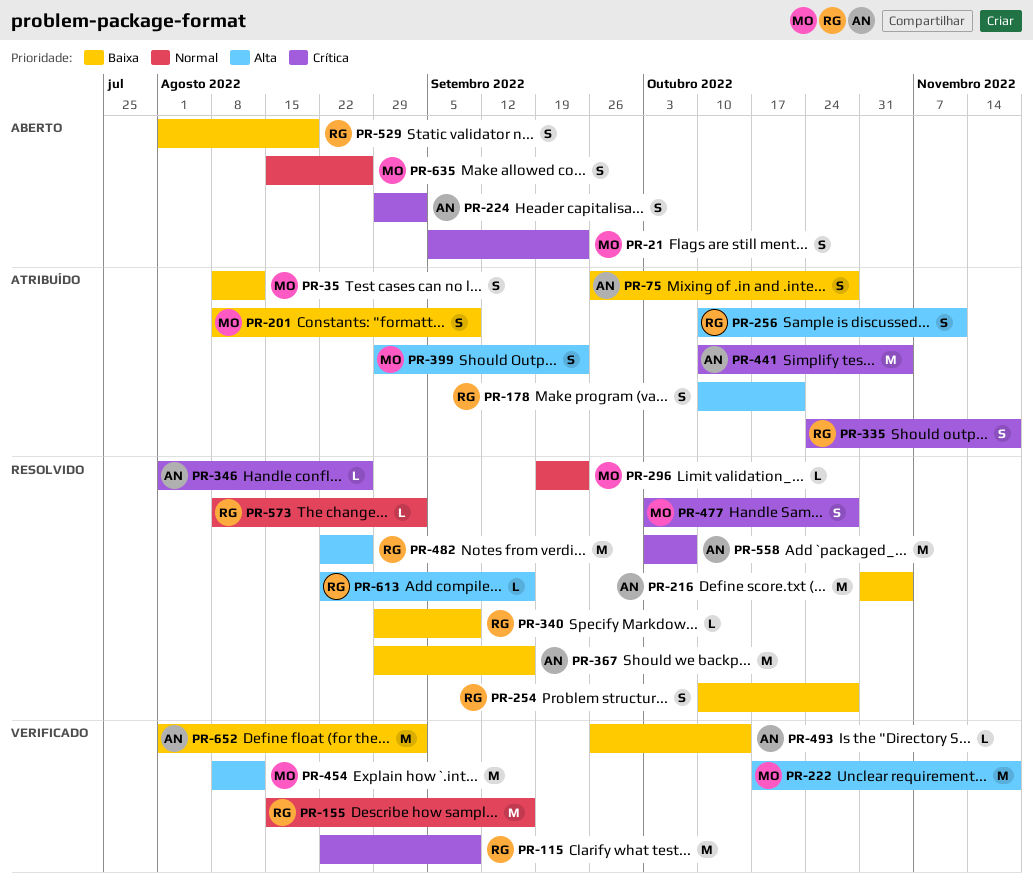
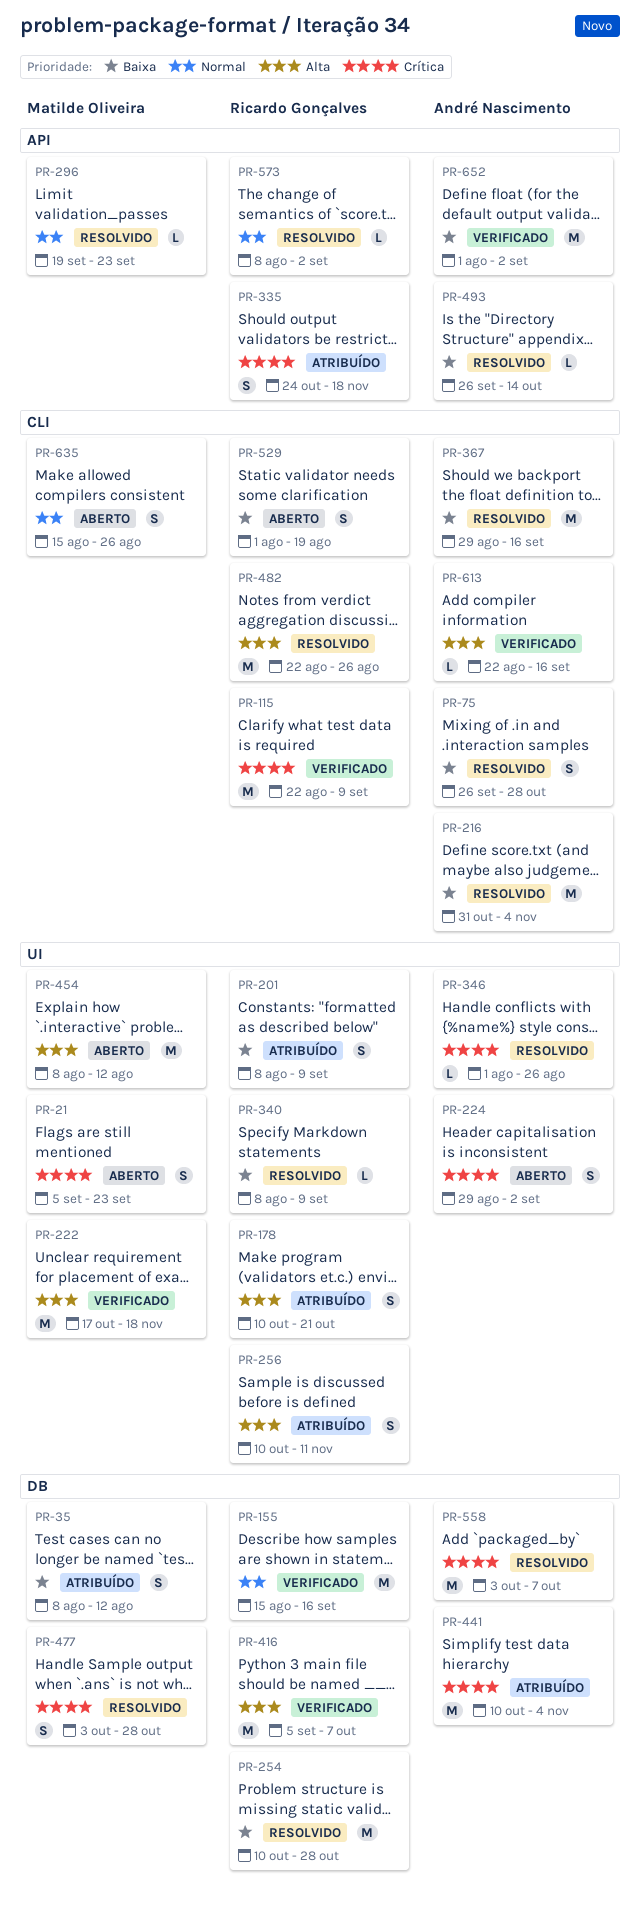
PR-75, status: Atribuído -> Resolvido
PR-201, owner: Matilde Oliveira -> Ricardo Gonçalves
PR-254, estimate: S -> M
PR-340, start: Aug 29 -> Aug 8
PR-399: present -> none
PR-416: none -> present
PR-454, status: Verificado -> Aberto
PR-493, status: Verificado -> Resolvido
PR-613, status: Resolvido -> Verificado
PR-613, owner: Ricardo Gonçalves -> André Nascimento

